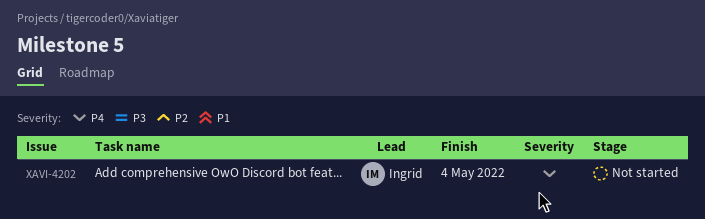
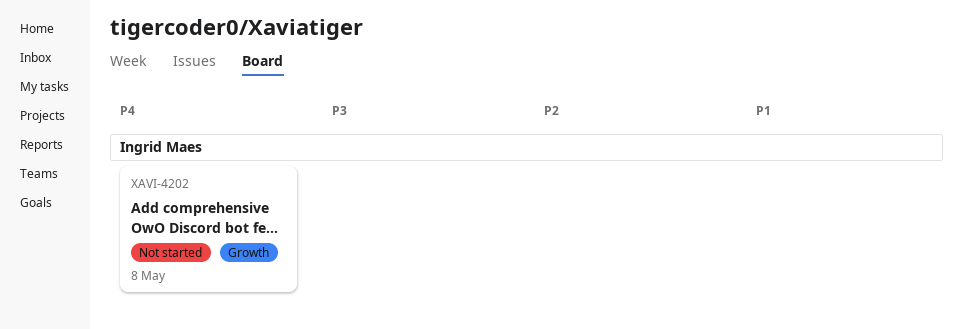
XAVI-4202, due: May 4 -> May 8

